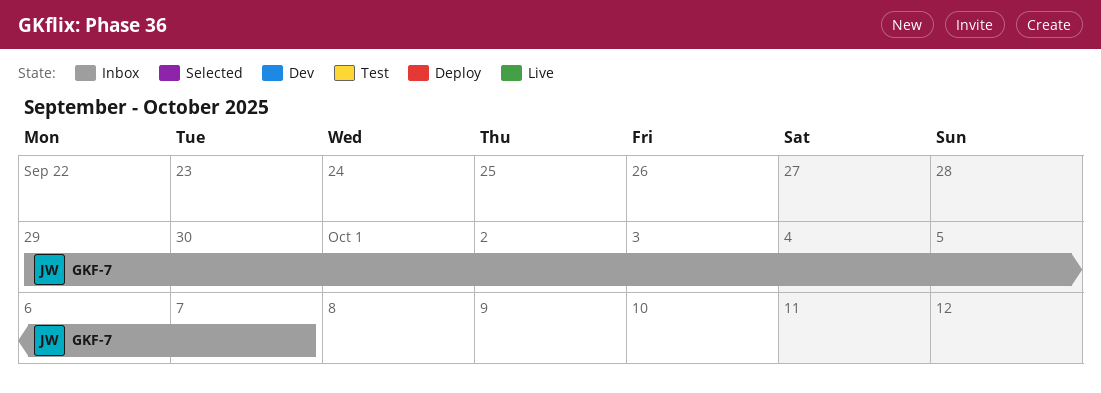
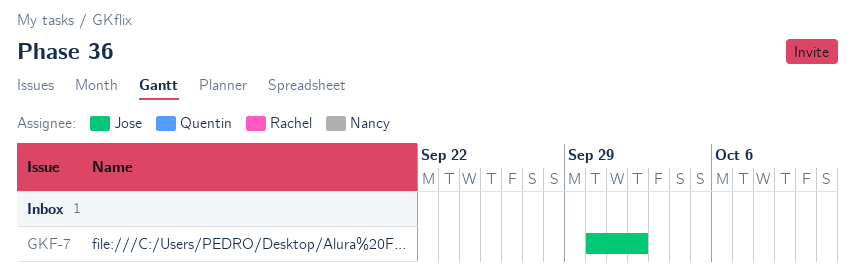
GKF-7, start: Sep 29 -> Sep 30
GKF-7, due: Oct 7 -> Oct 2

